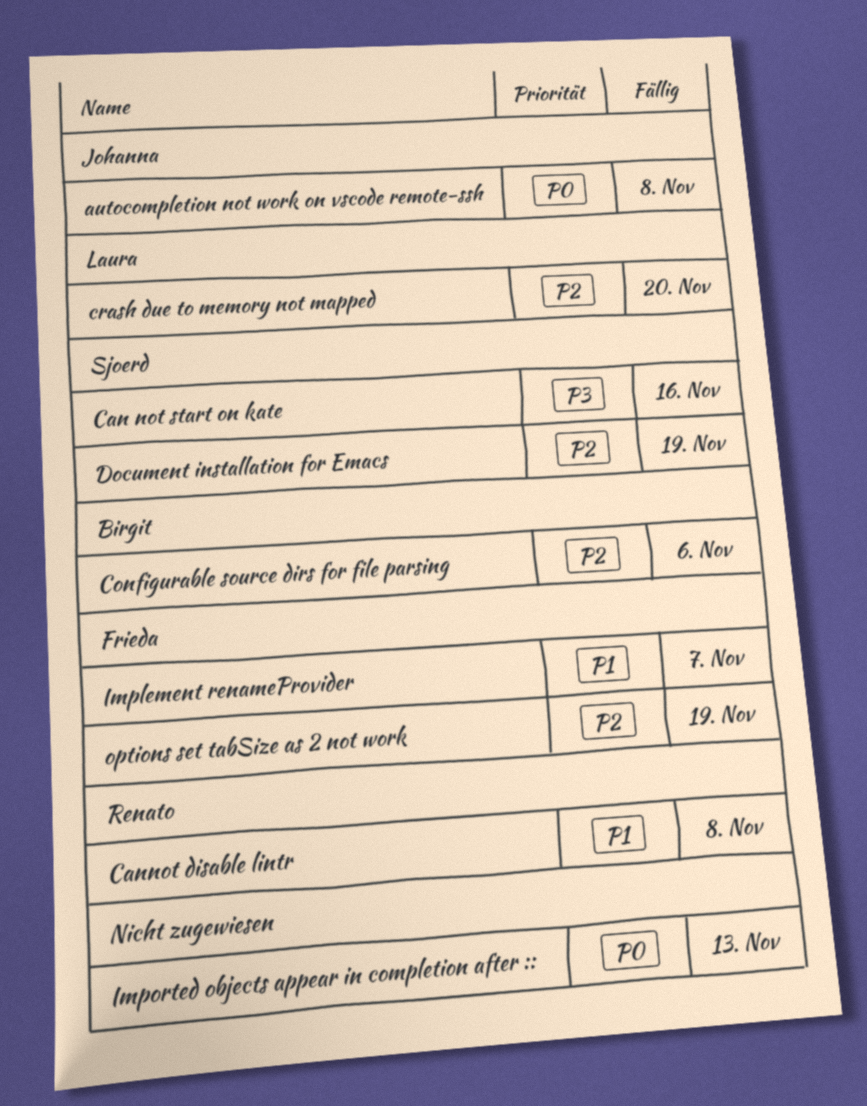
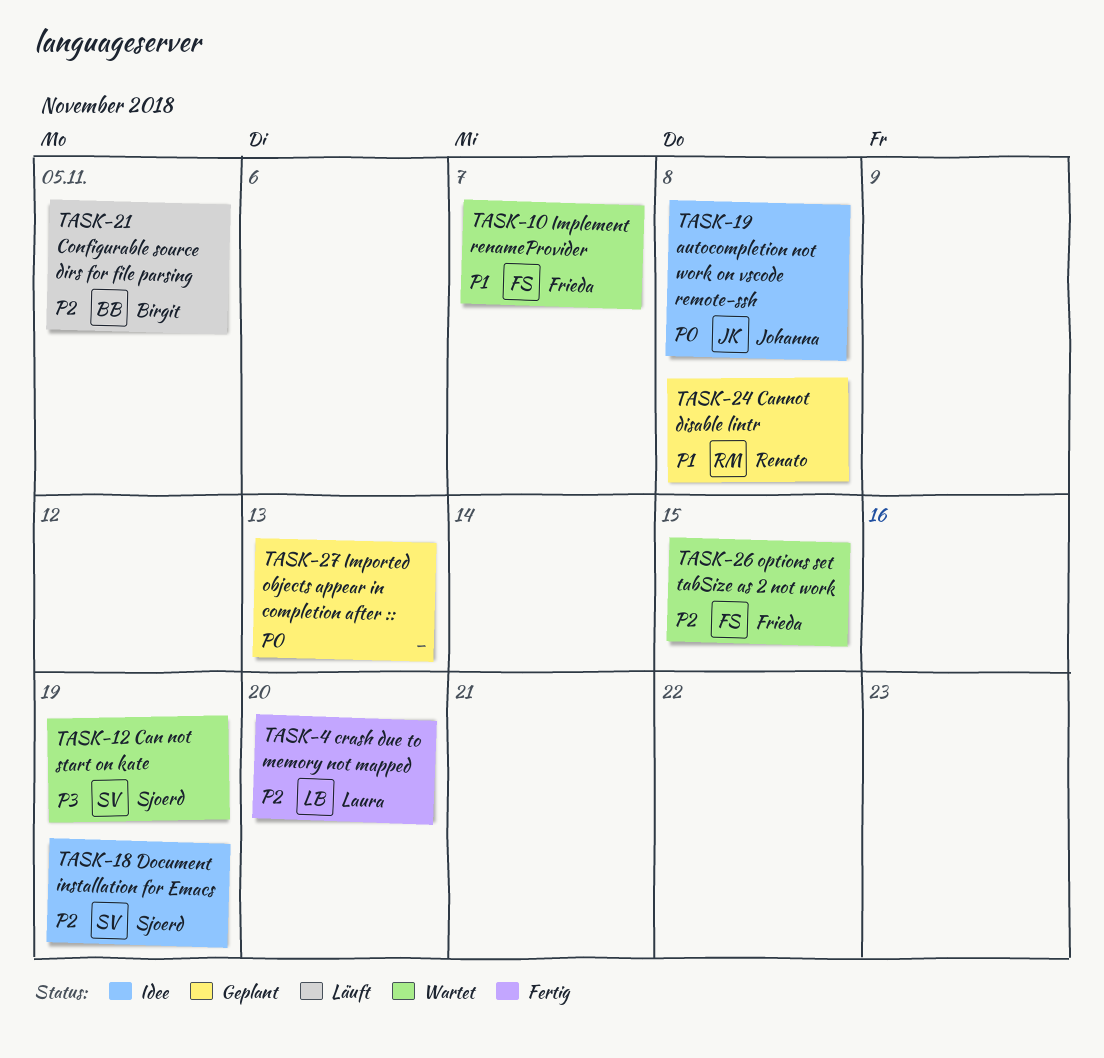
Can not start on kate, due: Nov 16 -> Nov 19
Configurable source dirs for file parsing, due: Nov 6 -> Nov 5
options set tabSize as 2 not work, due: Nov 19 -> Nov 15

